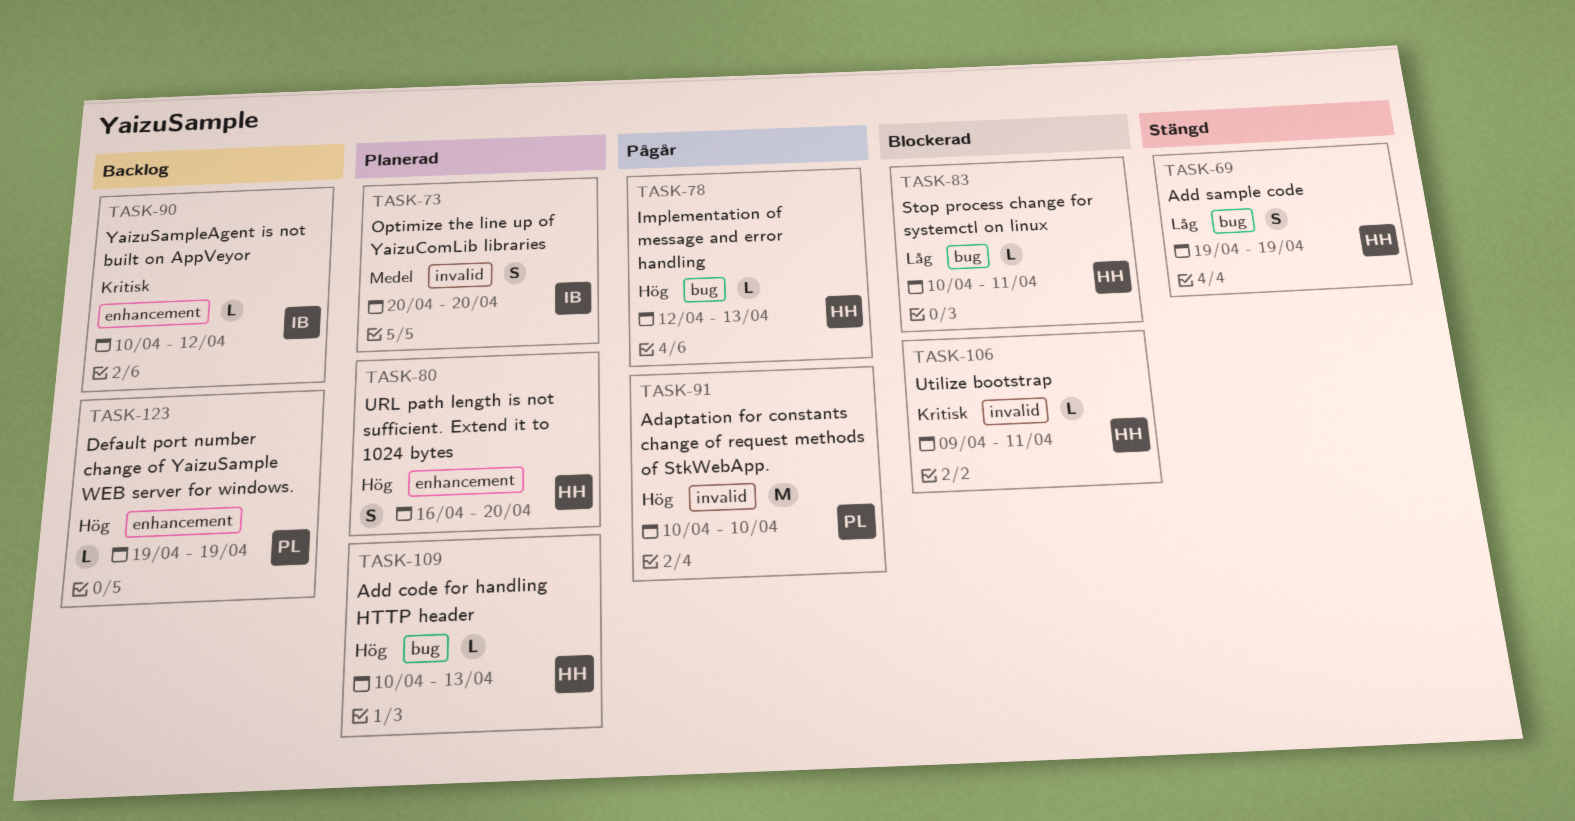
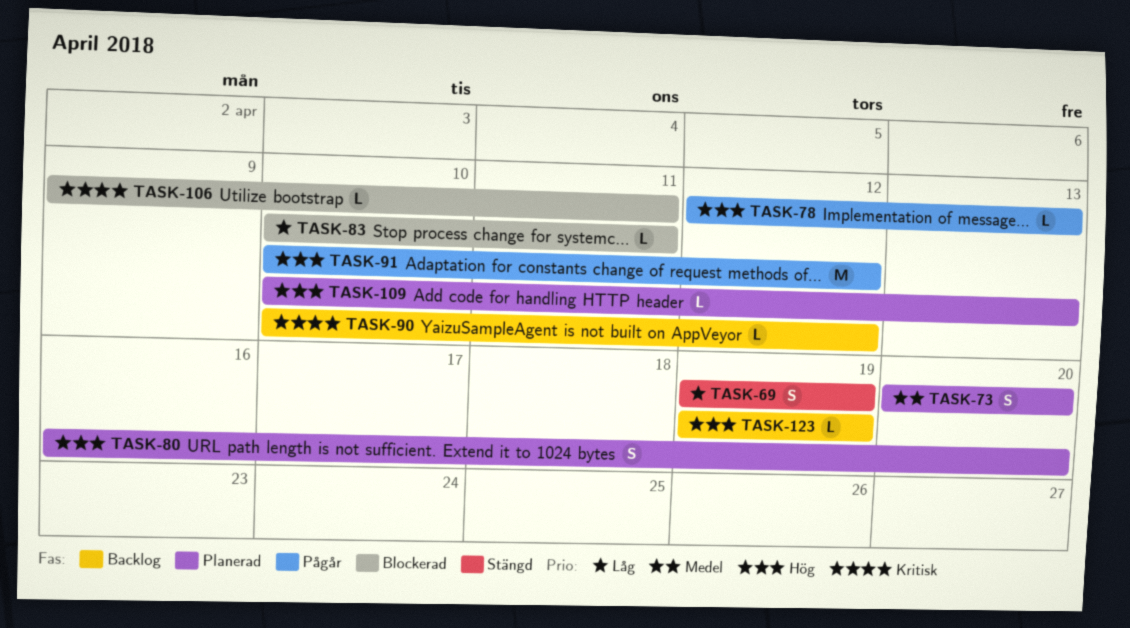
TASK-91, due: Apr 10 -> Apr 12

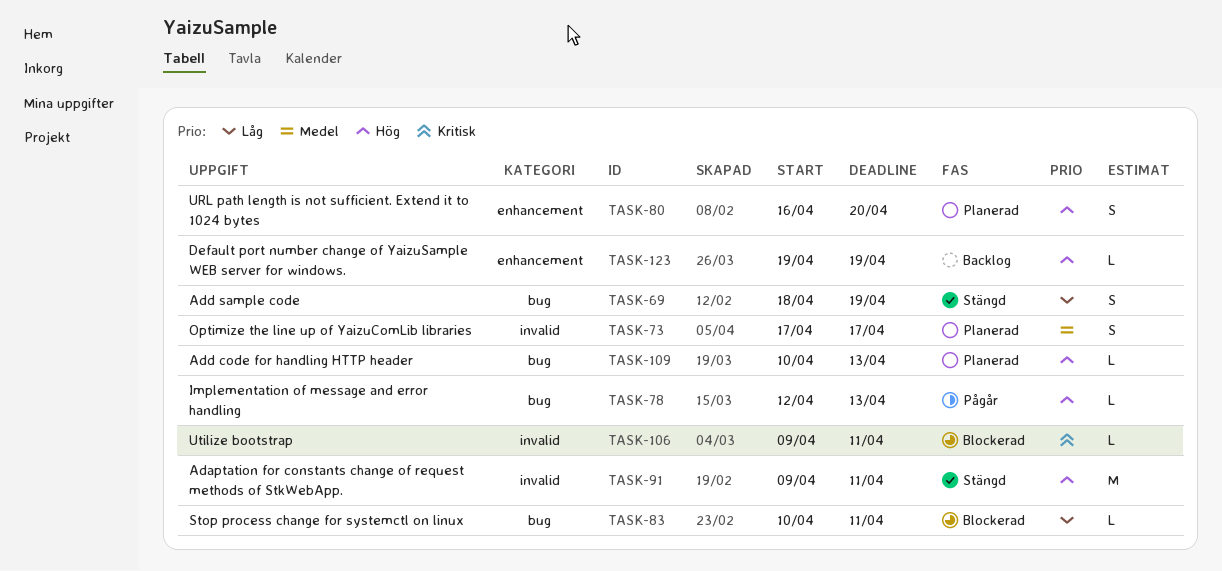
TASK-69, start: Apr 19 -> Apr 18
TASK-73, start: Apr 20 -> Apr 17
TASK-73, due: Apr 20 -> Apr 17
TASK-90: present -> none
TASK-91, status: Pågår -> Stängd
TASK-91, start: Apr 10 -> Apr 9
TASK-91, due: Apr 12 -> Apr 11

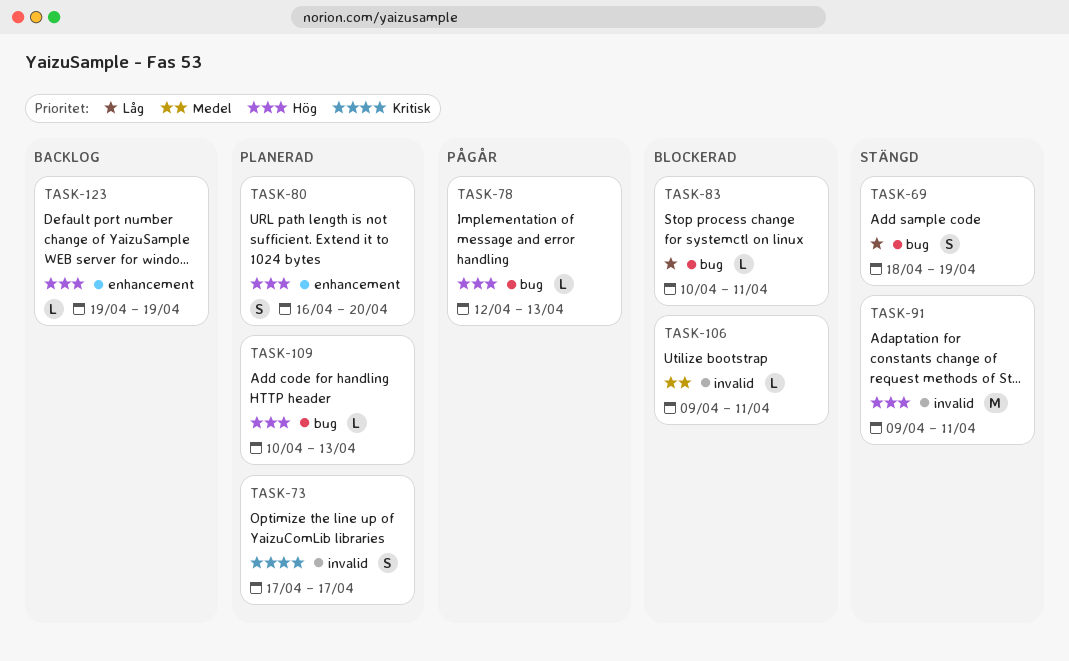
TASK-73, priority: Medel -> Kritisk
TASK-106, priority: Kritisk -> Medel

